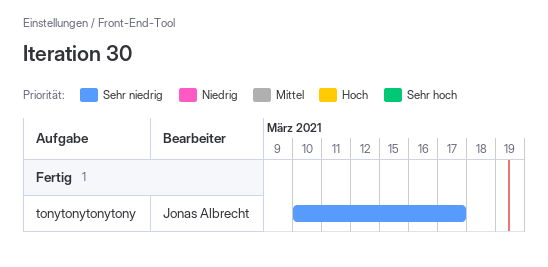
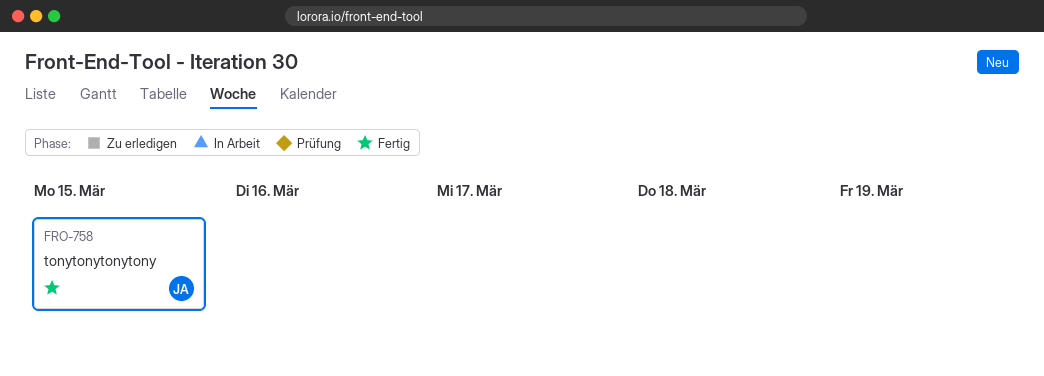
tonytonytonytony, due: Mar 17 -> Mar 15

